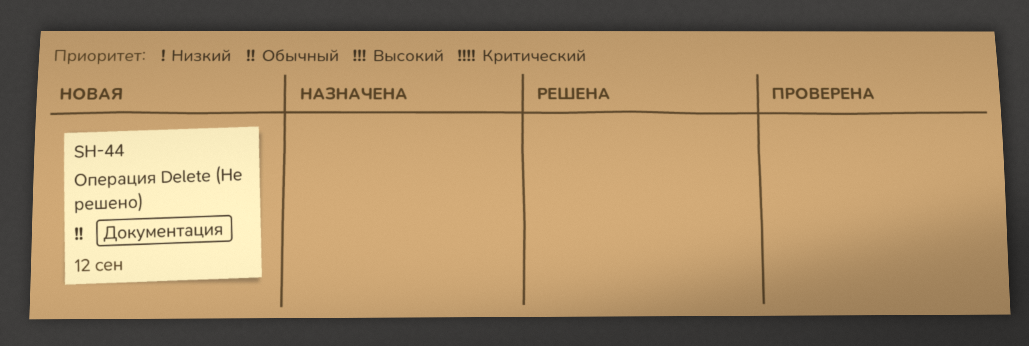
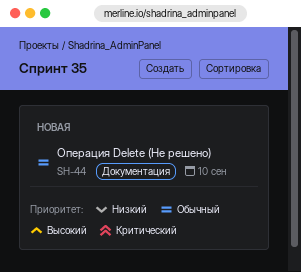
SH-44, due: Sep 12 -> Sep 10

